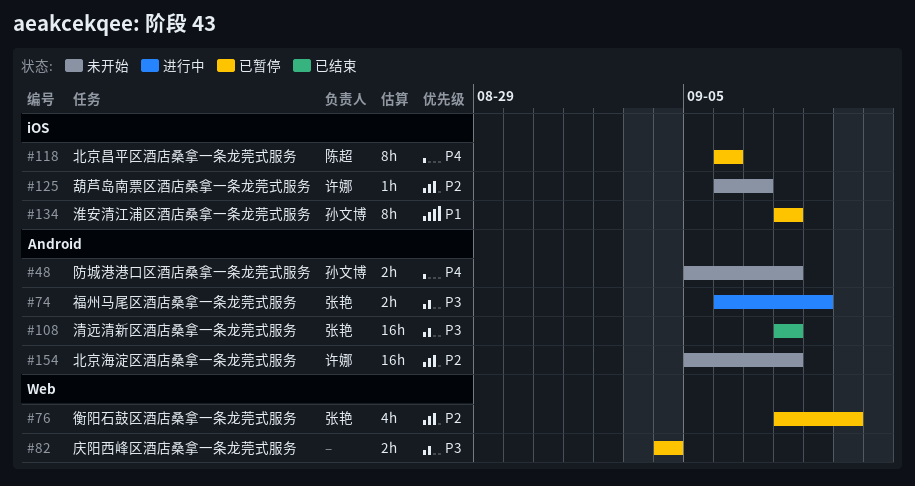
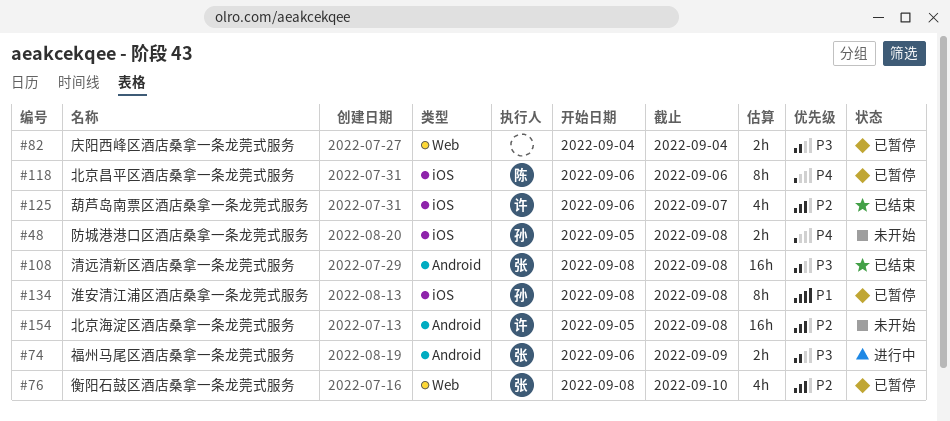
#48, label: Android -> iOS
#125, status: 未开始 -> 已结束
#125, estimate: 1h -> 4h

